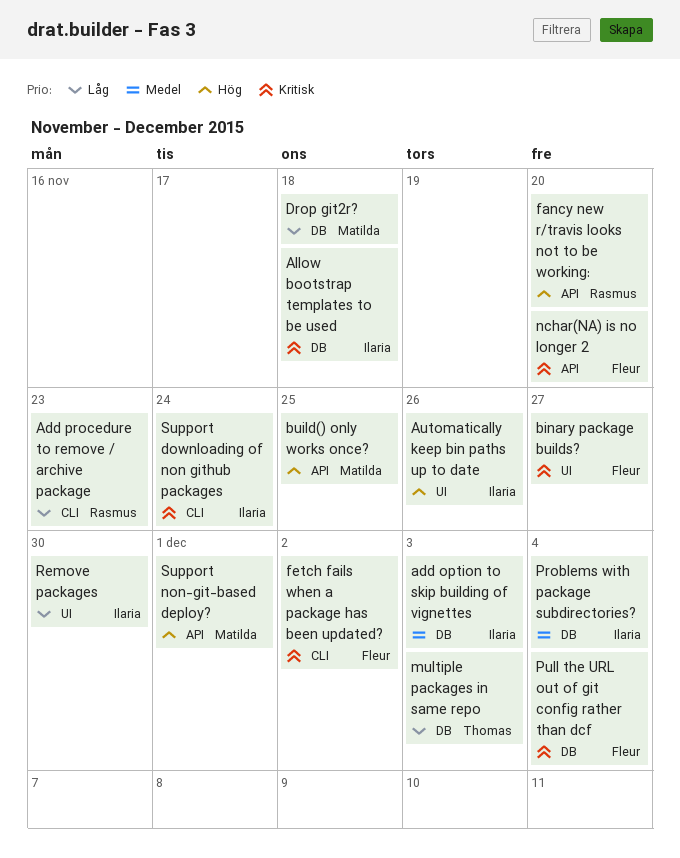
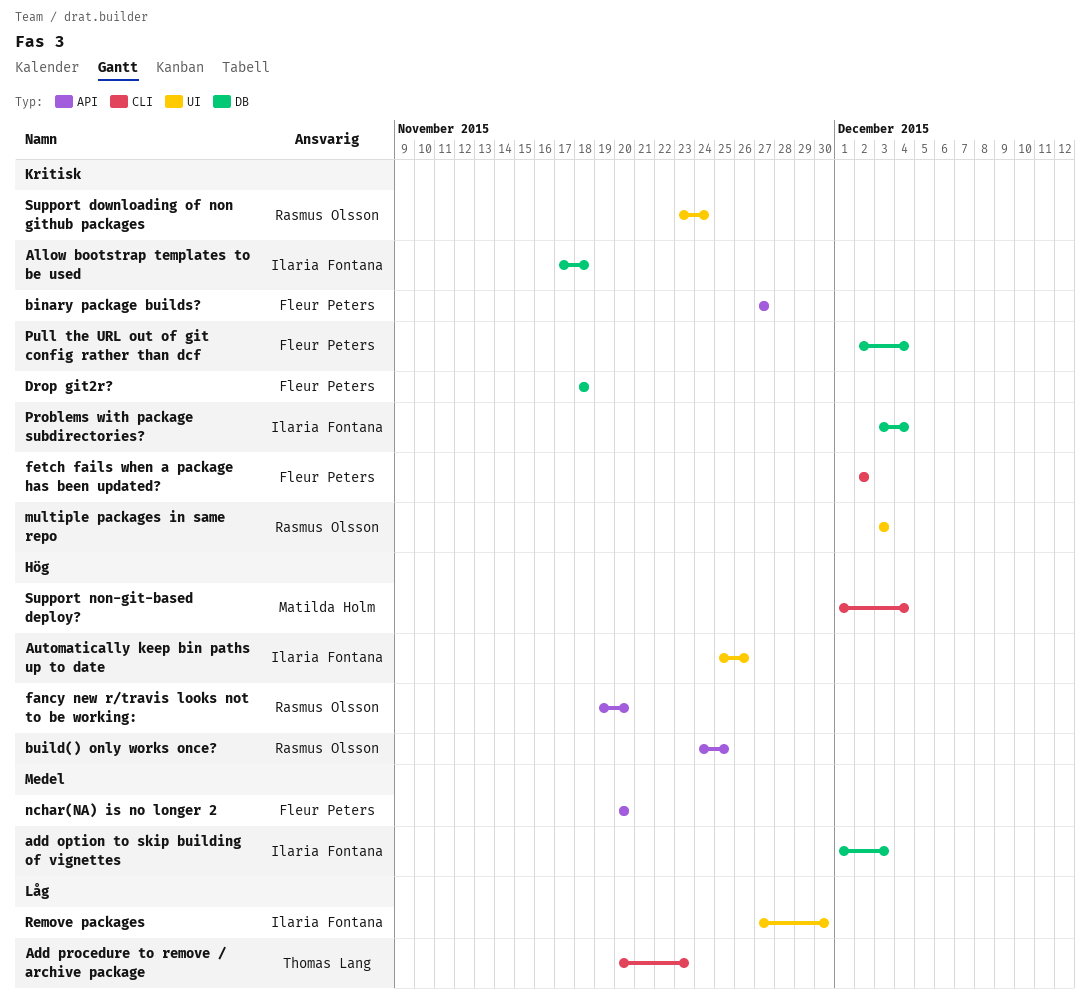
Add procedure to remove / archive package, owner: Rasmus Olsson -> Thomas Lang
binary package builds?, label: UI -> API
build() only works once?, owner: Matilda Holm -> Rasmus Olsson
Drop git2r?, owner: Matilda Holm -> Fleur Peters
Drop git2r?, priority: Låg -> Kritisk
multiple packages in same repo, owner: Thomas Lang -> Rasmus Olsson
multiple packages in same repo, priority: Låg -> Kritisk
multiple packages in same repo, label: DB -> UI
nchar(NA) is no longer 2, priority: Kritisk -> Medel
Problems with package subdirectories?, priority: Medel -> Kritisk
Support downloading of non github packages, owner: Ilaria Fontana -> Rasmus Olsson
Support downloading of non github packages, label: CLI -> UI
Support non-git-based deploy?, label: API -> CLI
Support non-git-based deploy?, due: Dec 1 -> Dec 4

